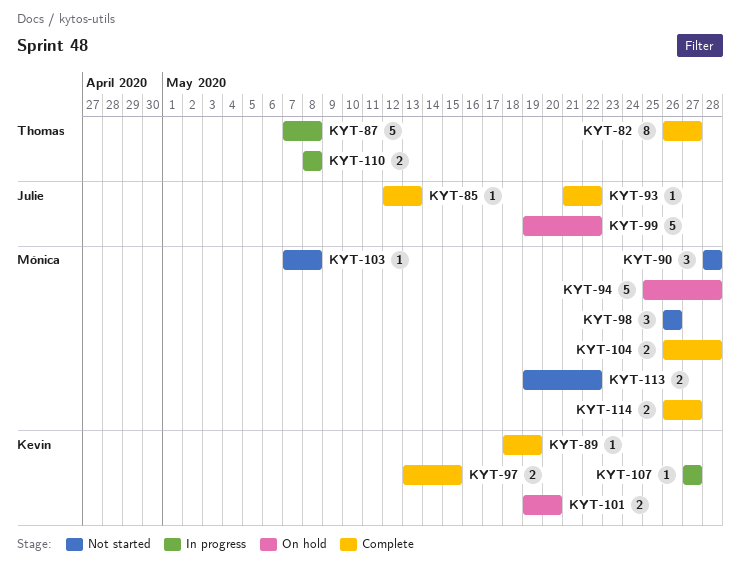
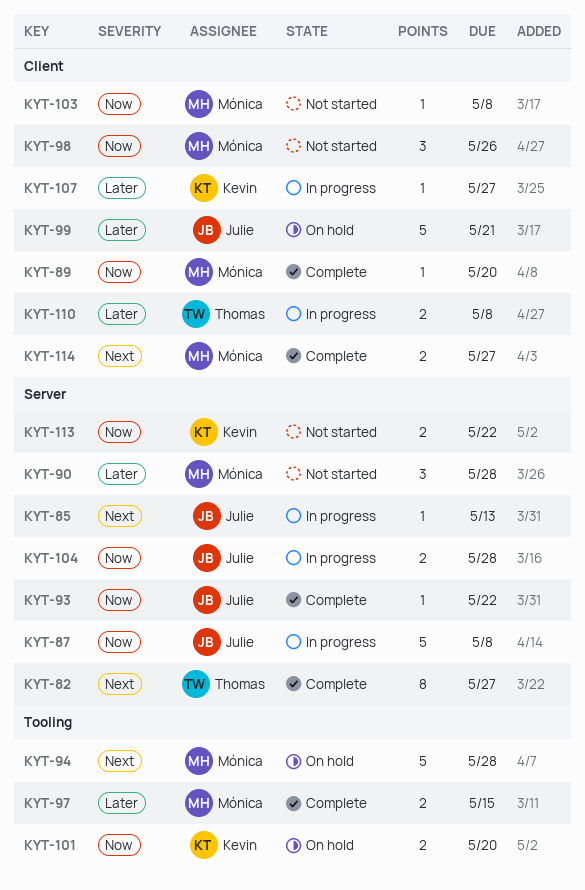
KYT-85, status: Complete -> In progress
KYT-87, owner: Thomas -> Julie
KYT-89, owner: Kevin -> Mónica
KYT-89, due: May 19 -> May 20
KYT-97, owner: Kevin -> Mónica
KYT-99, due: May 22 -> May 21
KYT-104, status: Complete -> In progress
KYT-104, owner: Mónica -> Julie
KYT-113, owner: Mónica -> Kevin

